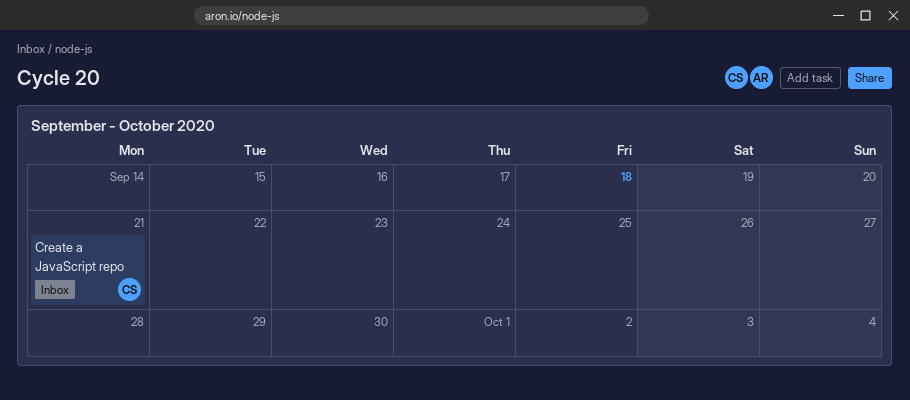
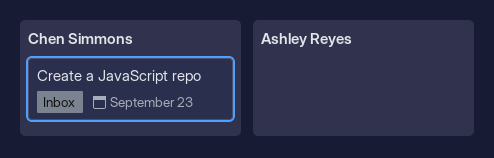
Create a JavaScript repo, due: Sep 21 -> Sep 23

